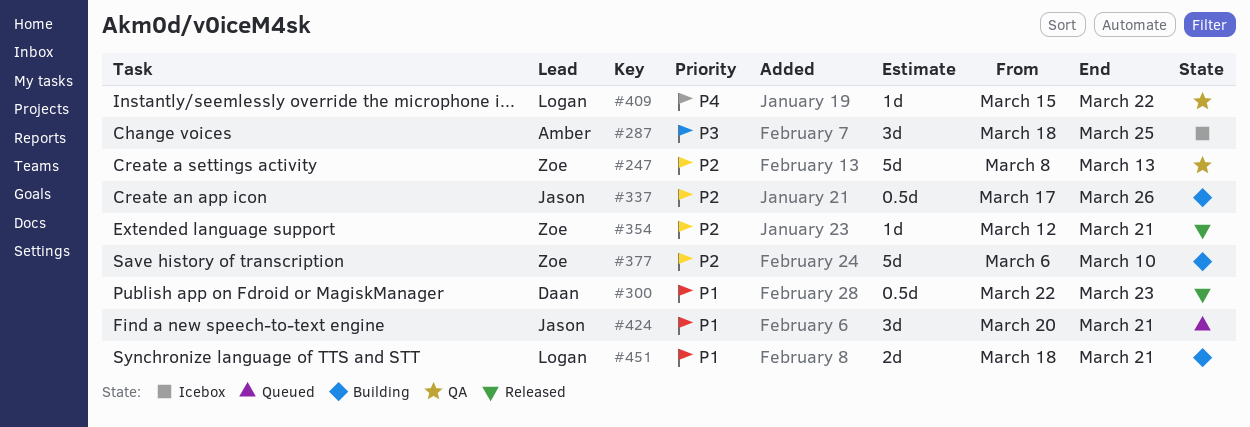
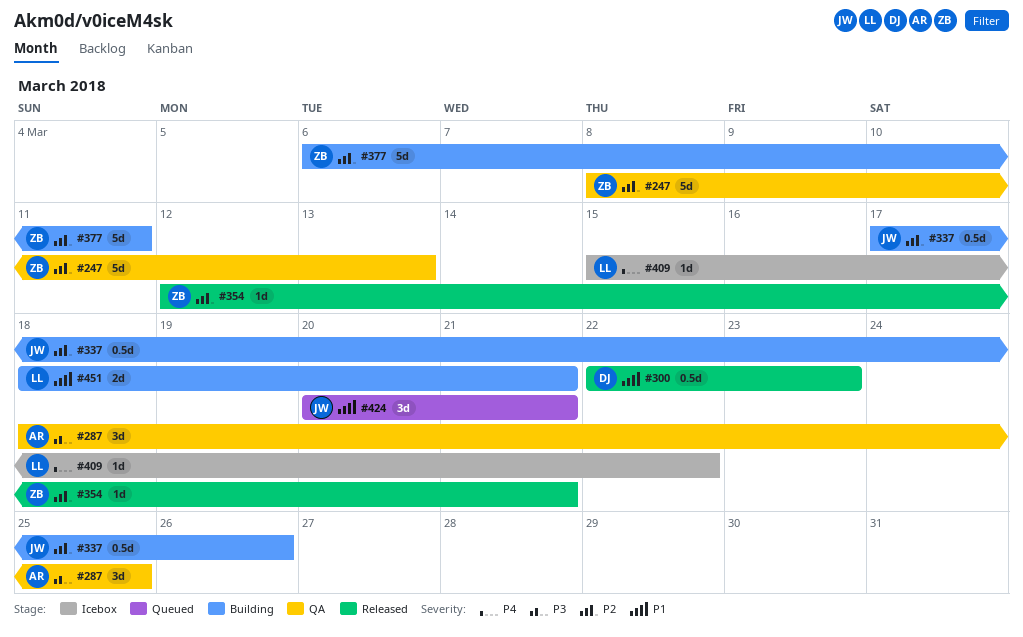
#287, status: Icebox -> QA
#377, due: Mar 10 -> Mar 11
#409, status: QA -> Icebox

